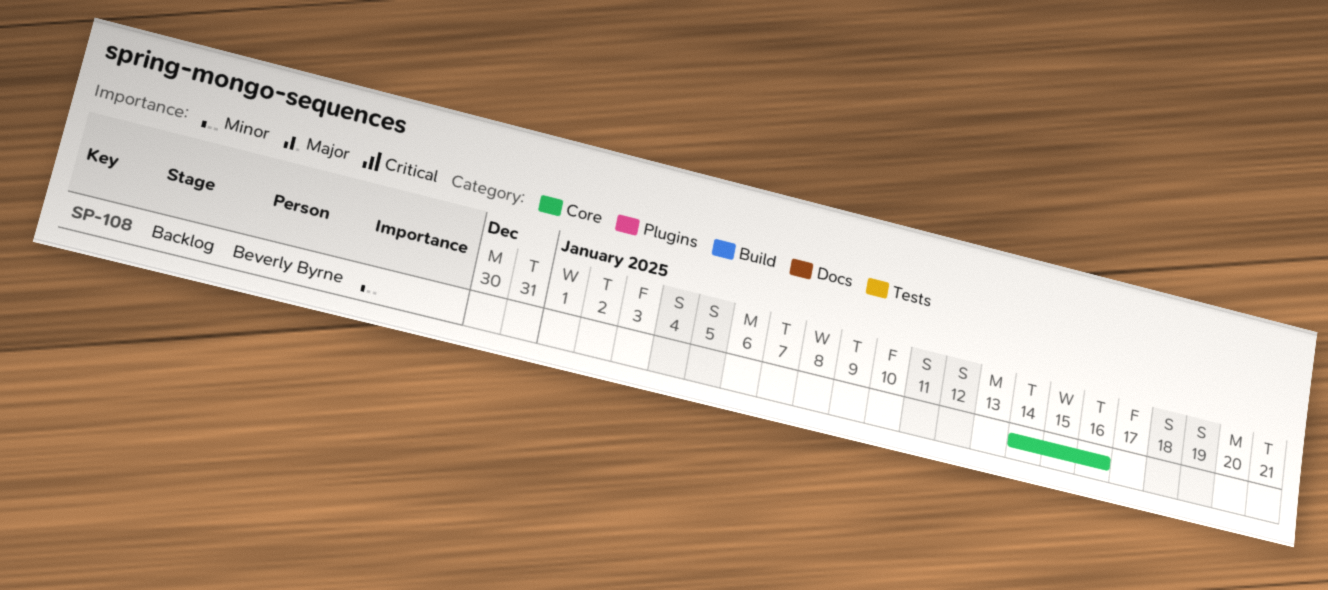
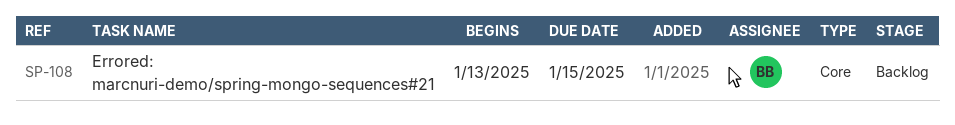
SP-108, start: Jan 14 -> Jan 13
SP-108, due: Jan 16 -> Jan 15

